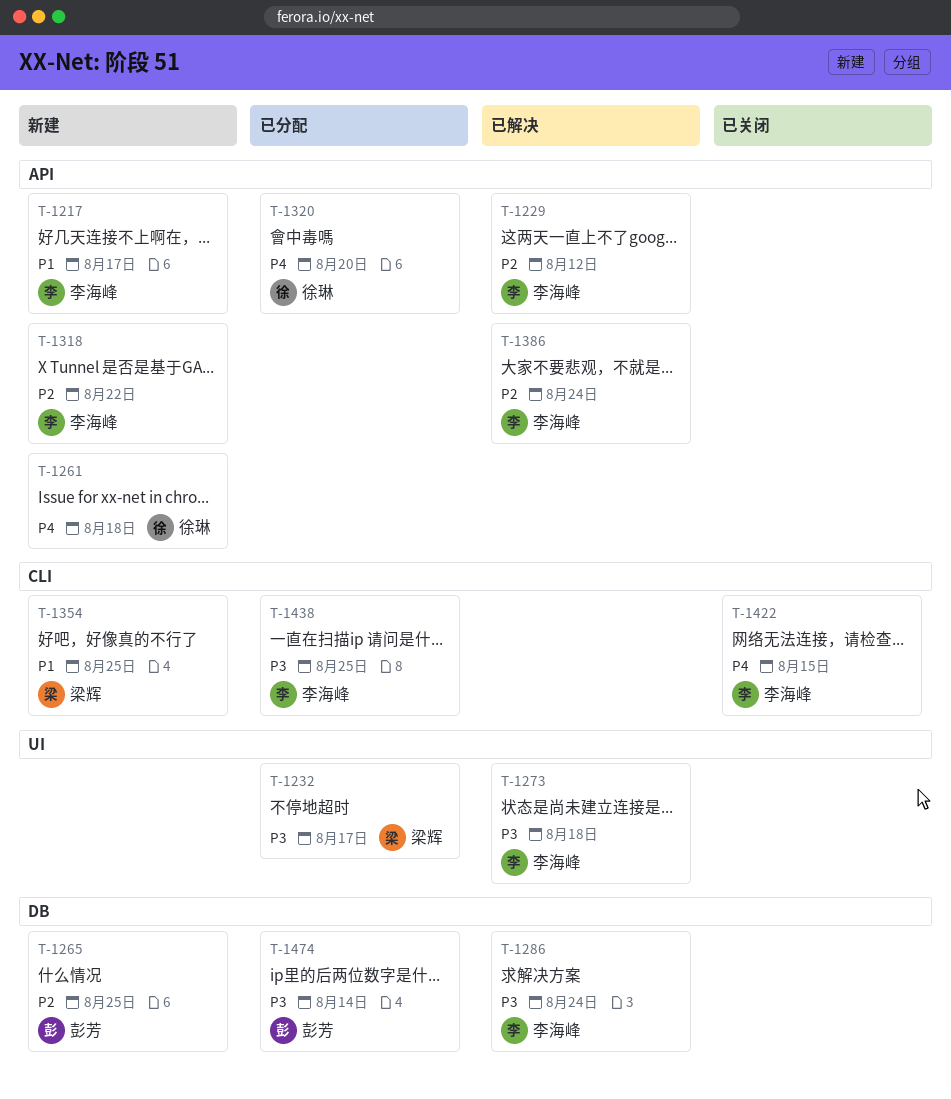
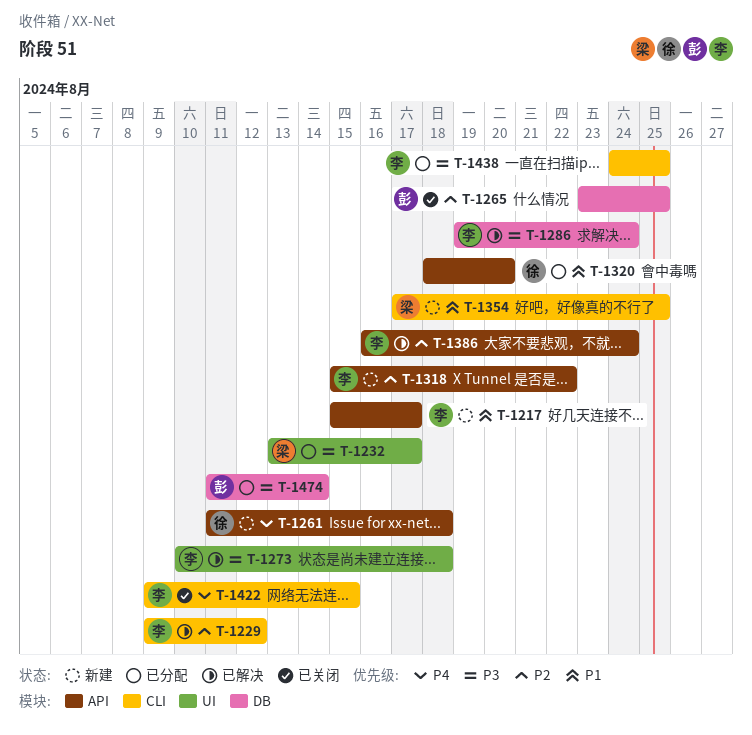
T-1229, label: API -> CLI
T-1265, status: 新建 -> 已关闭
T-1320, priority: P4 -> P1

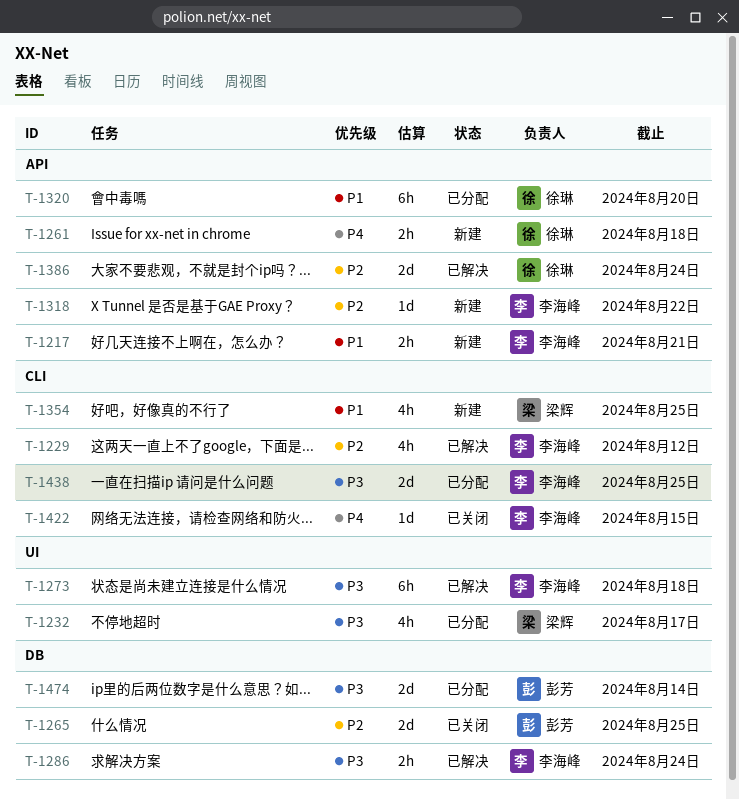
T-1217, due: Aug 17 -> Aug 21
T-1386, owner: 李海峰 -> 徐琳

